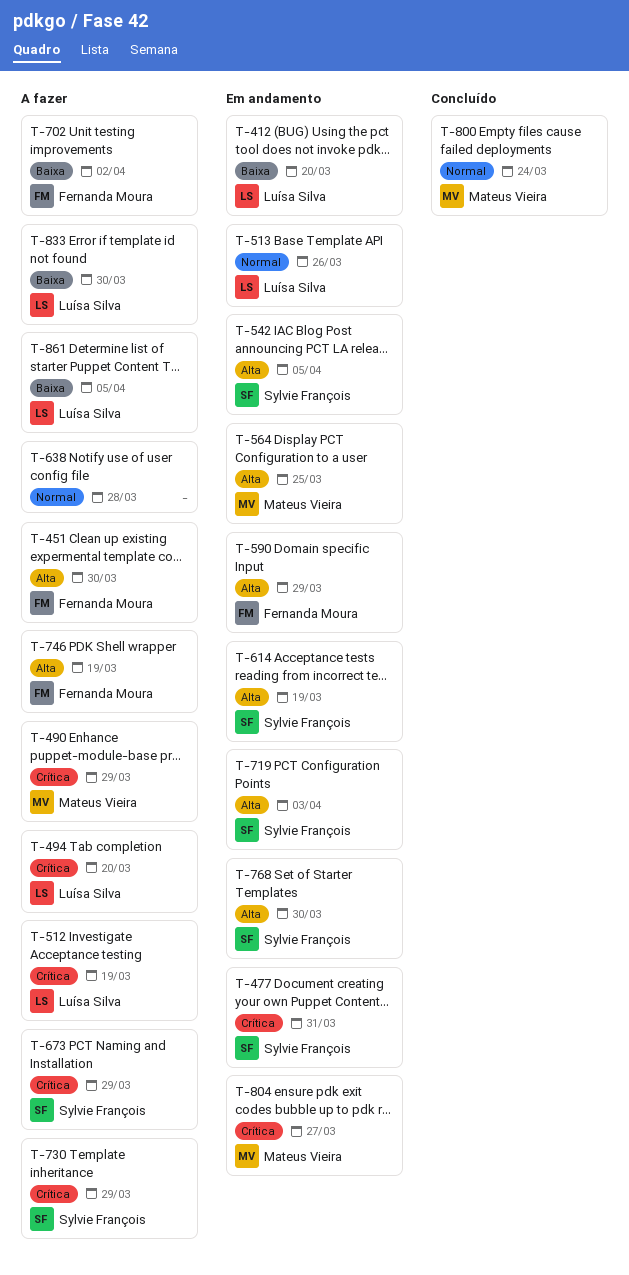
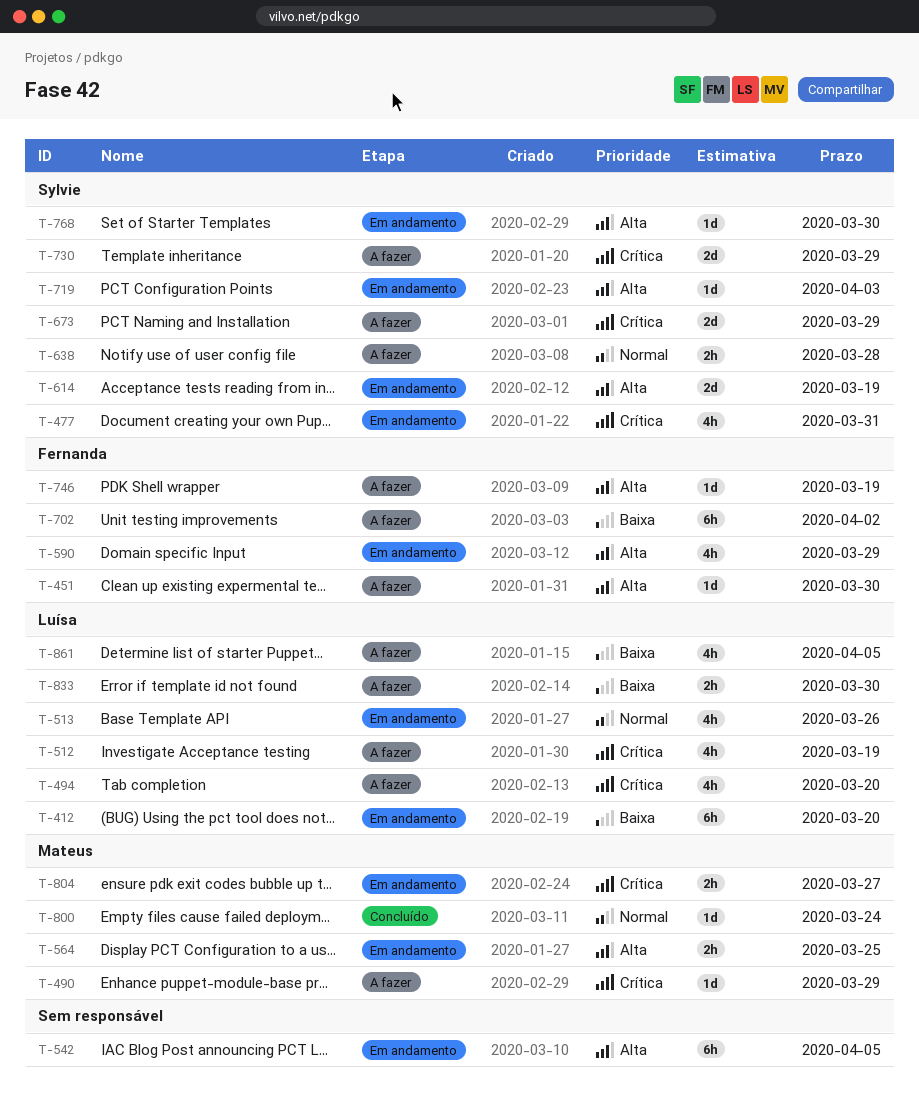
T-542, owner: Sylvie François -> none
T-638, owner: none -> Sylvie François

